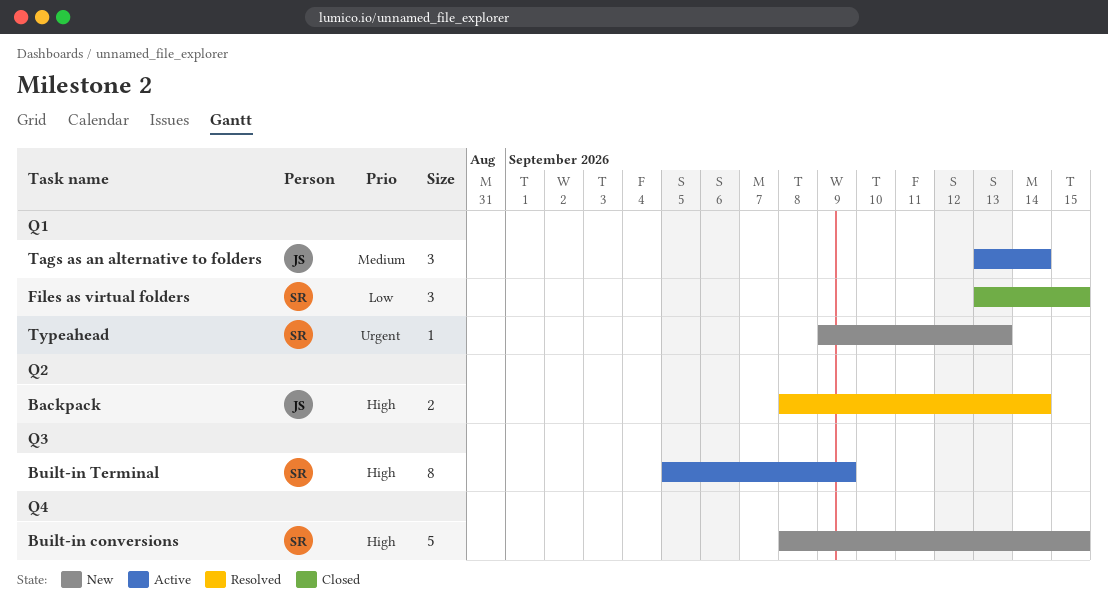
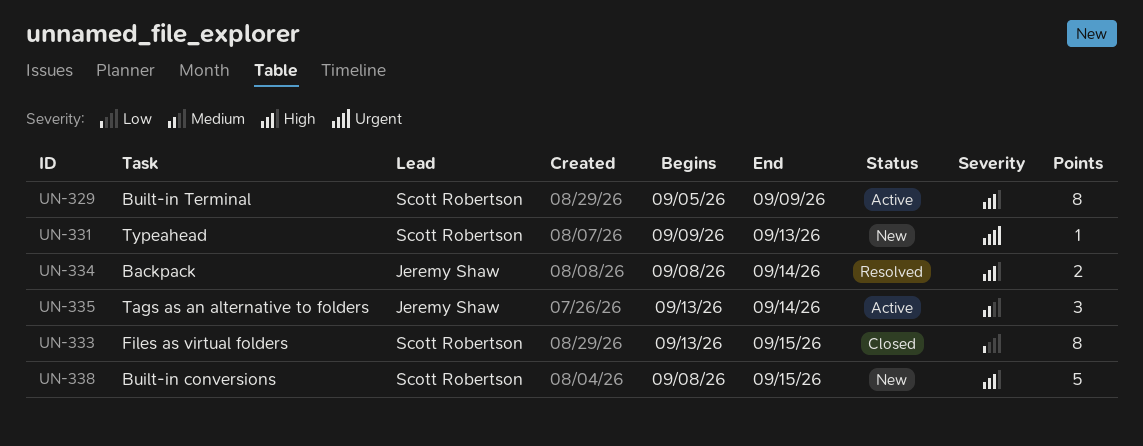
Files as virtual folders, estimate: 3 -> 8

